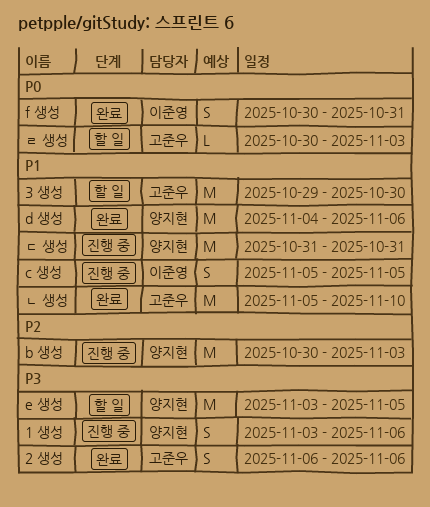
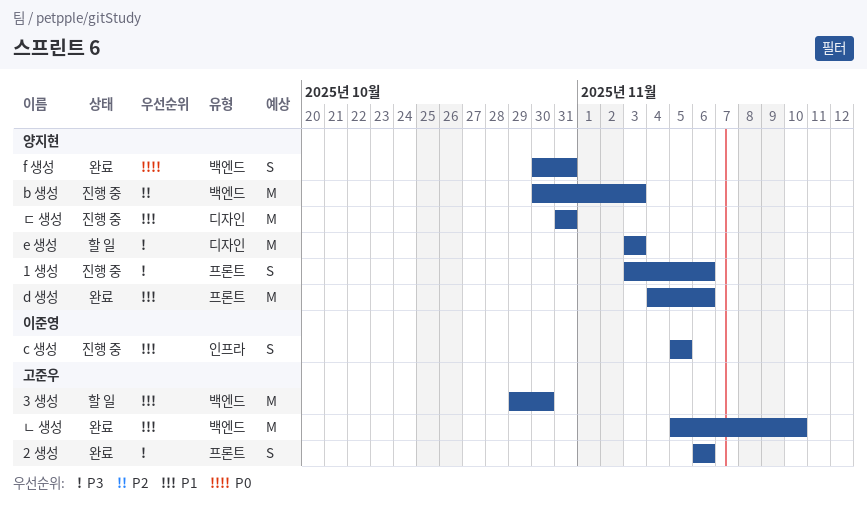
e 생성, due: Nov 5 -> Nov 3
f 생성, owner: 이준영 -> 양지현
ㄹ 생성: present -> none

